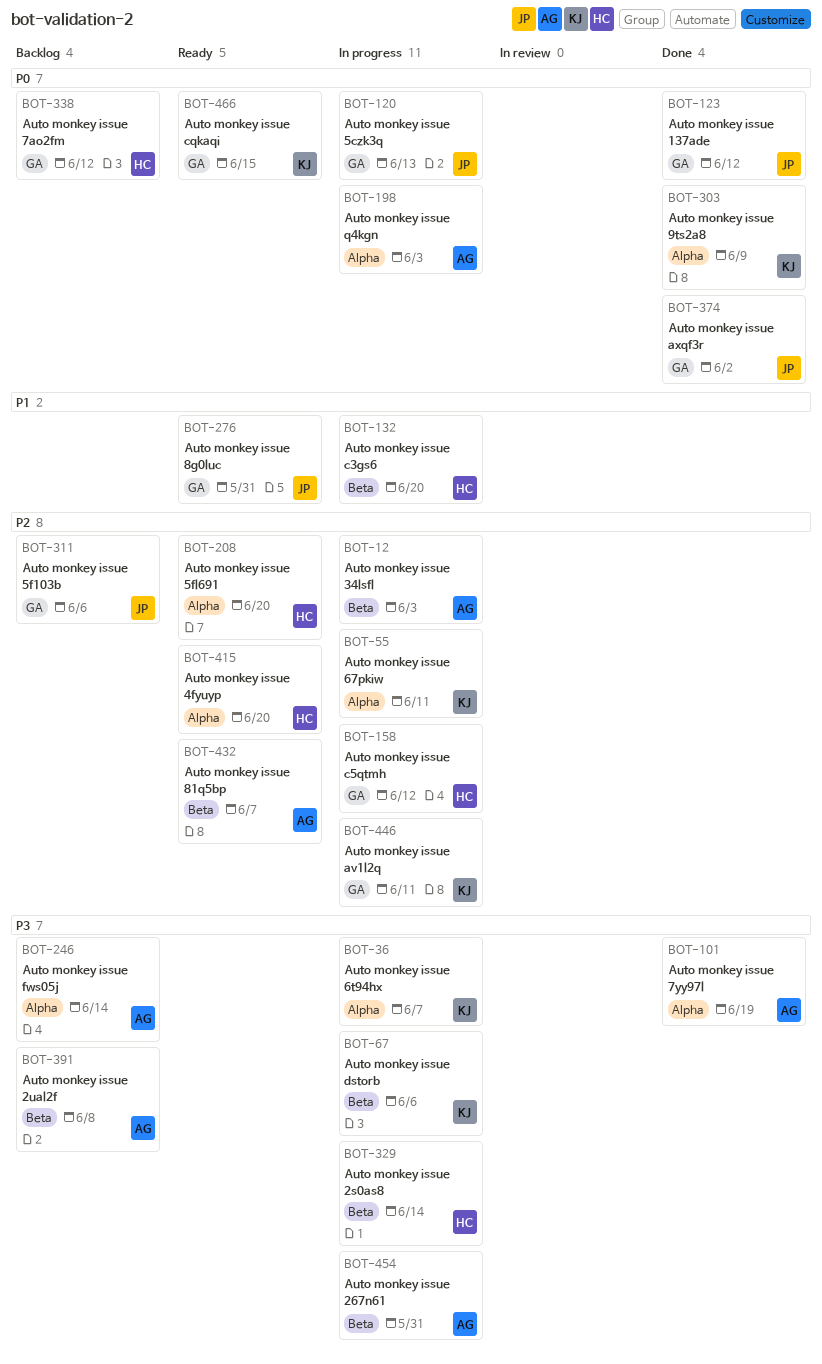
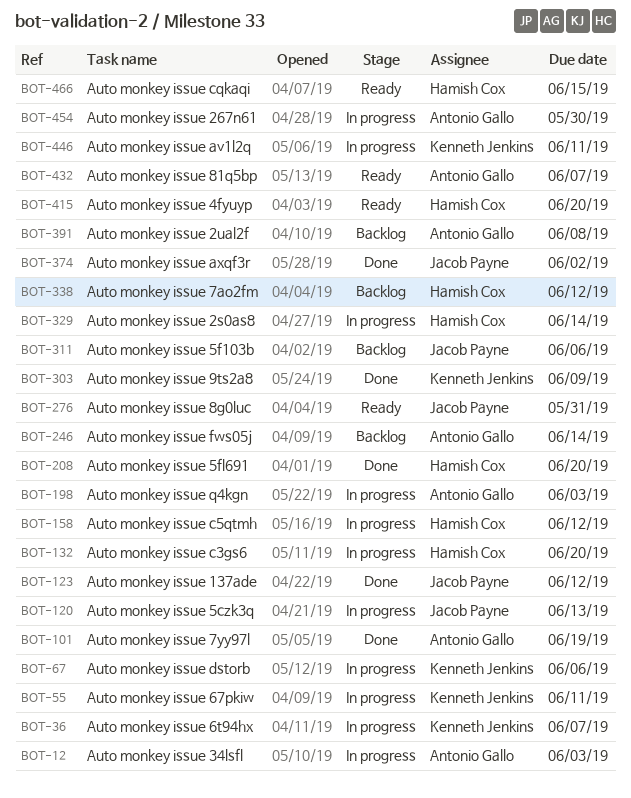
BOT-208, status: Ready -> Done
BOT-454, due: May 31 -> May 30
BOT-466, owner: Kenneth Jenkins -> Hamish Cox

